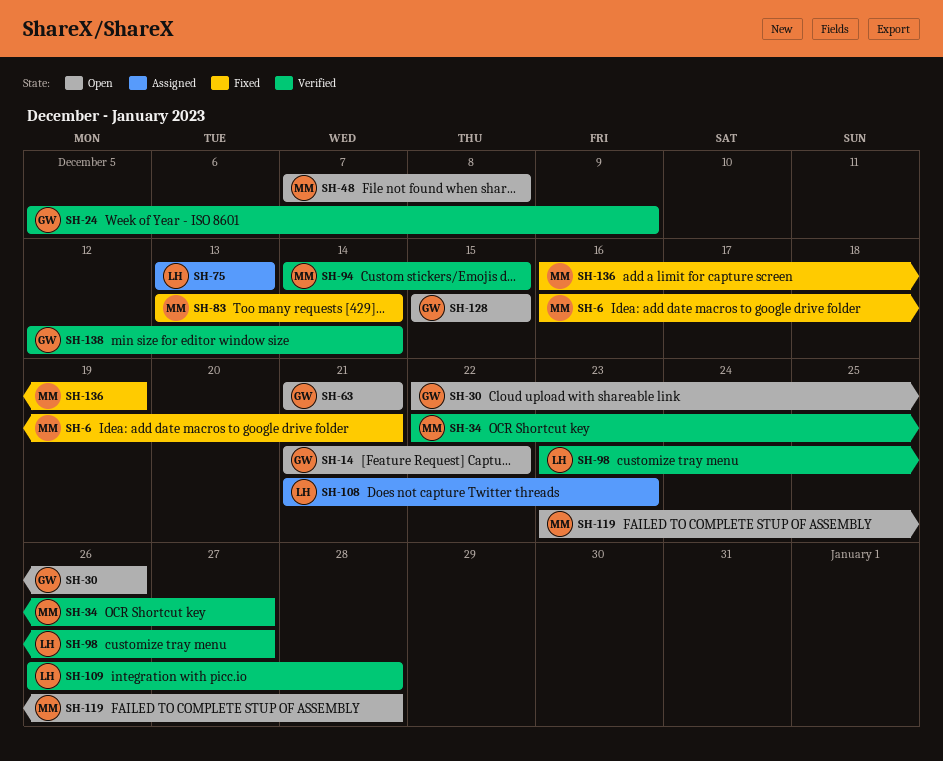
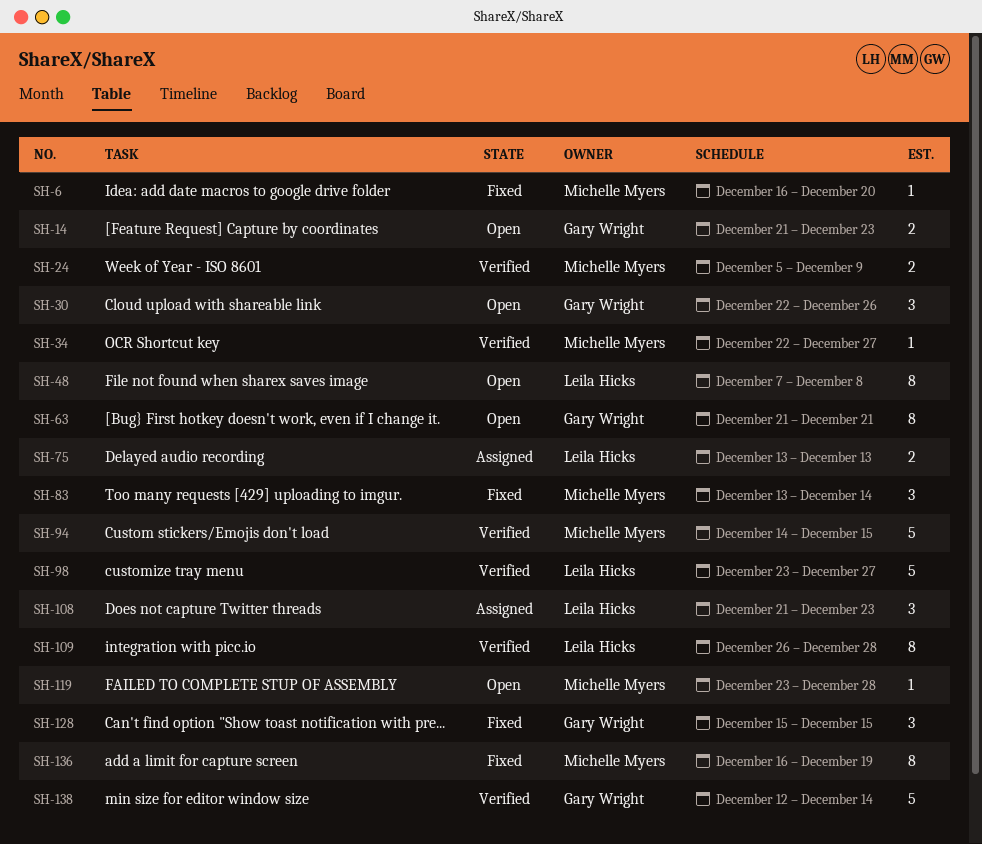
SH-6, due: Dec 21 -> Dec 20
SH-14, due: Dec 22 -> Dec 23
SH-24, owner: Gary Wright -> Michelle Myers
SH-48, owner: Michelle Myers -> Leila Hicks
SH-128, status: Open -> Fixed

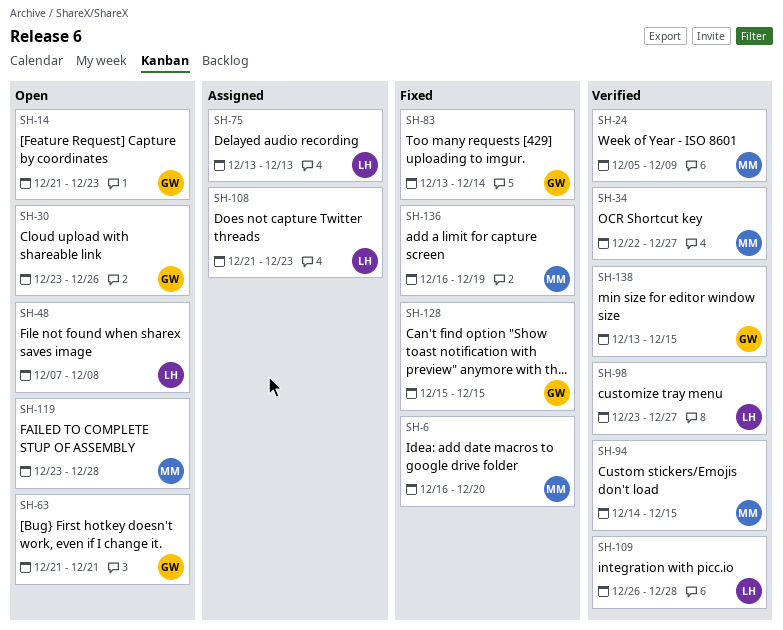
SH-30, start: Dec 22 -> Dec 23
SH-83, owner: Michelle Myers -> Gary Wright
SH-138, start: Dec 12 -> Dec 13
SH-138, due: Dec 14 -> Dec 15

